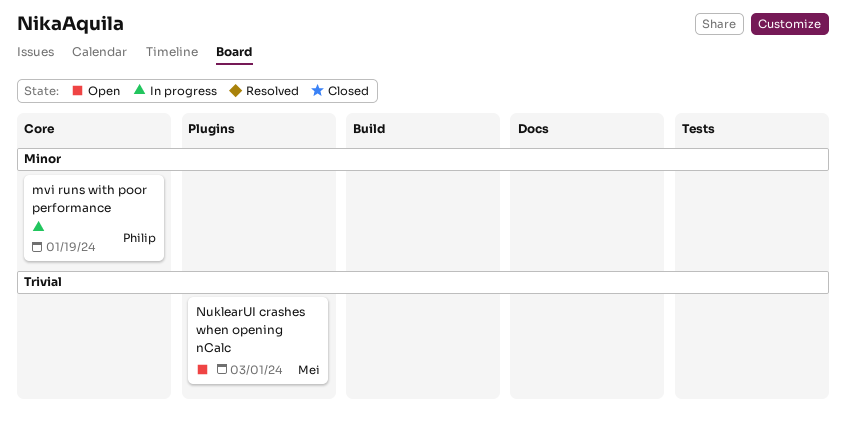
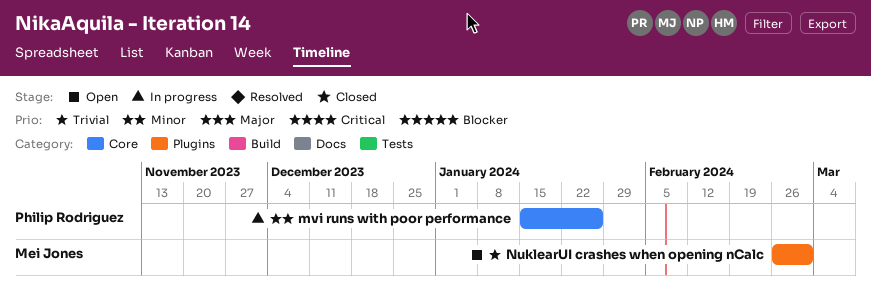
mvi runs with poor performance, due: Jan 19 -> Jan 26

